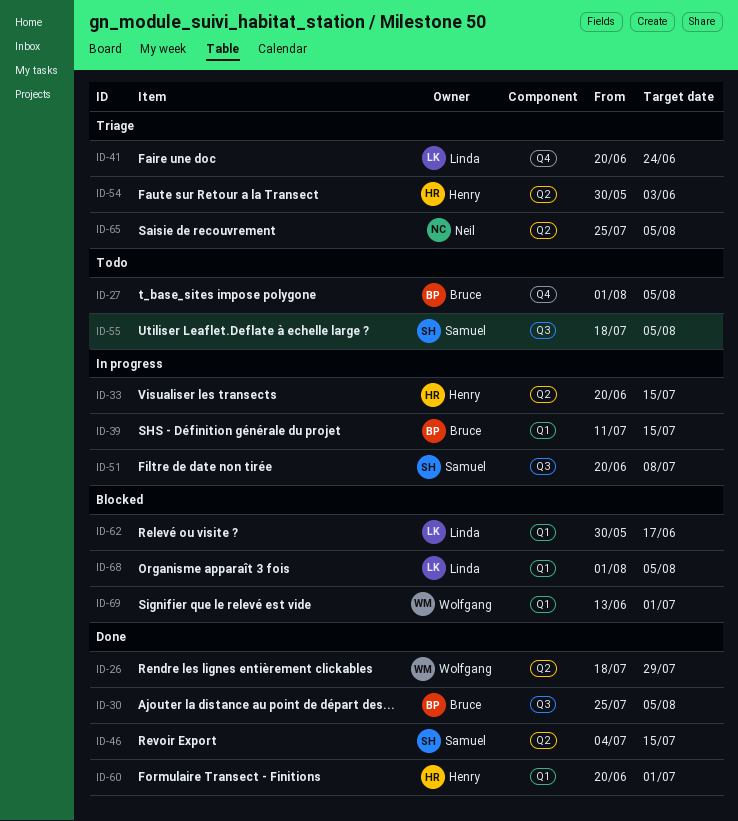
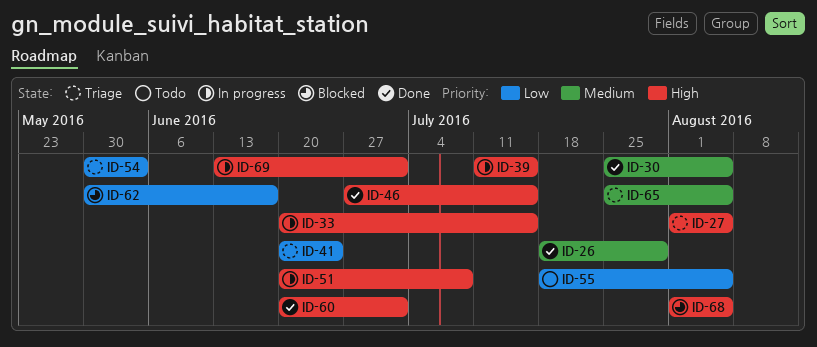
ID-27, status: Todo -> Triage
ID-46, start: Jul 4 -> Jun 27
ID-69, status: Blocked -> In progress

